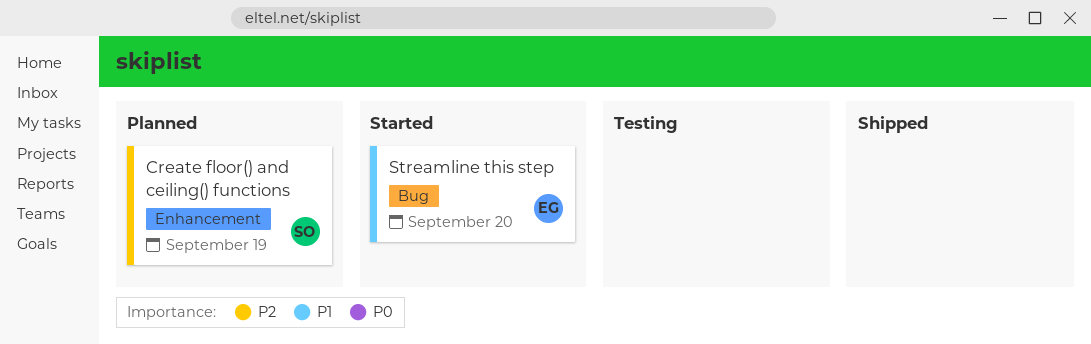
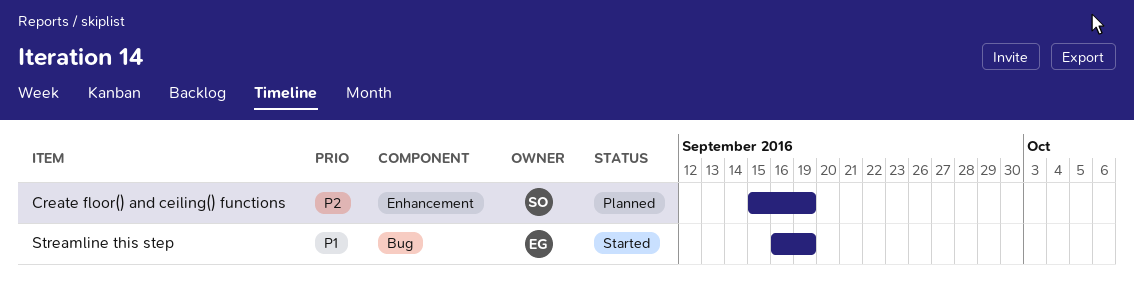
Streamline this step, due: Sep 20 -> Sep 19

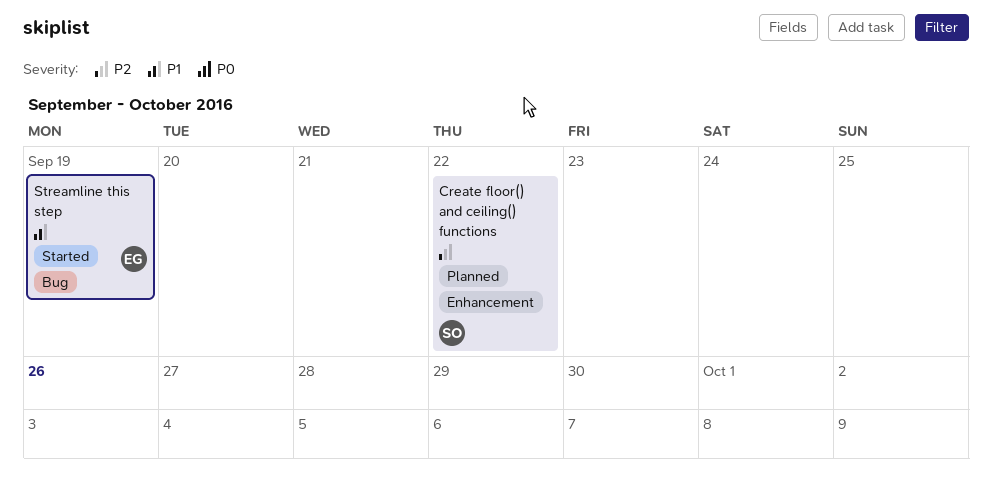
Create floor() and ceiling() functions, due: Sep 19 -> Sep 22

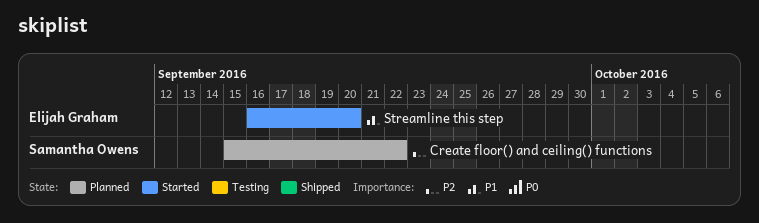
Streamline this step, due: Sep 19 -> Sep 20

